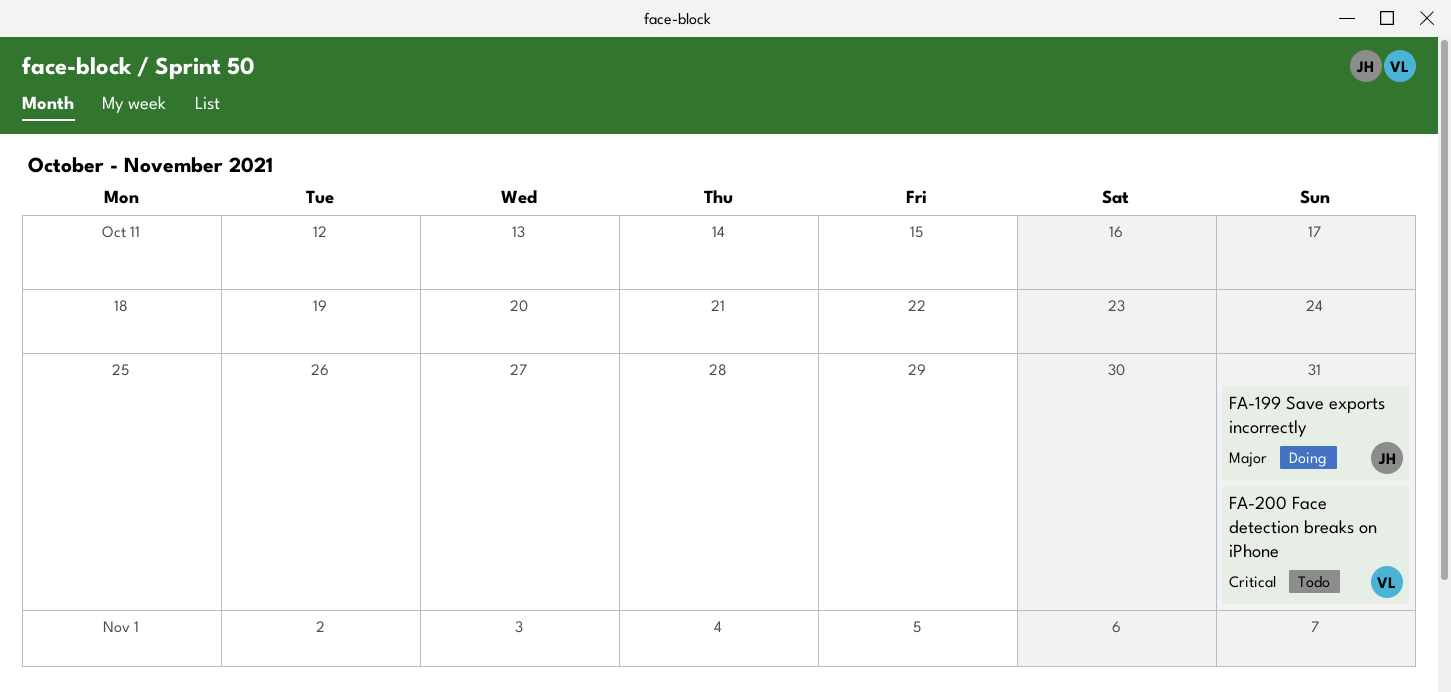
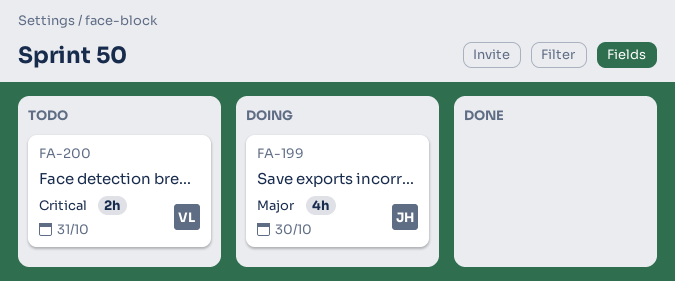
FA-199, due: Oct 31 -> Oct 30

